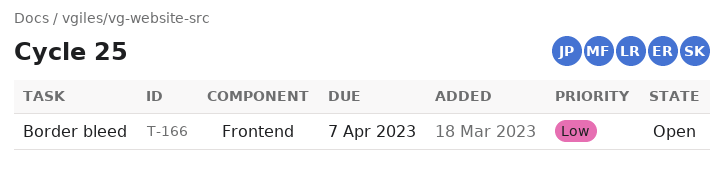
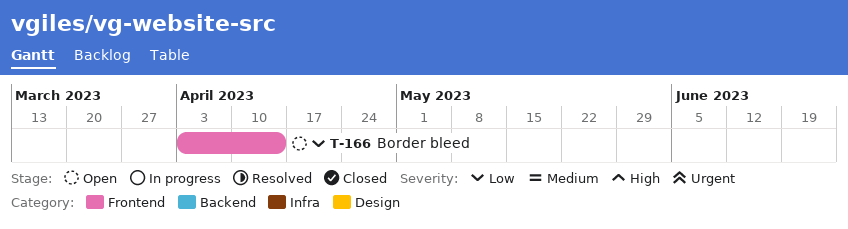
T-166, due: Apr 7 -> Apr 14

